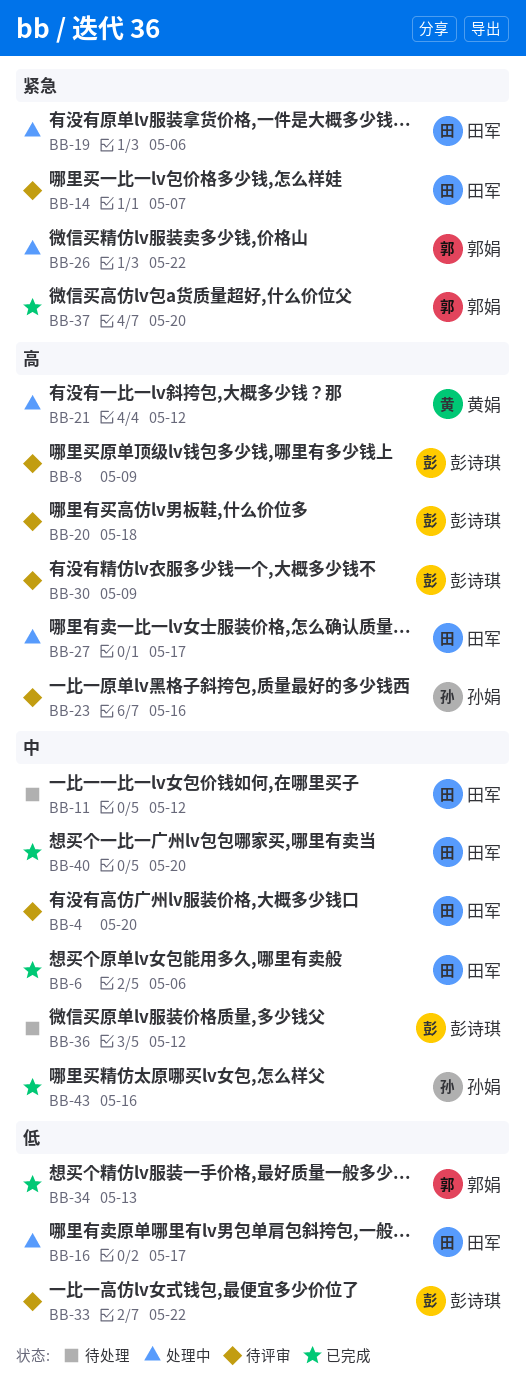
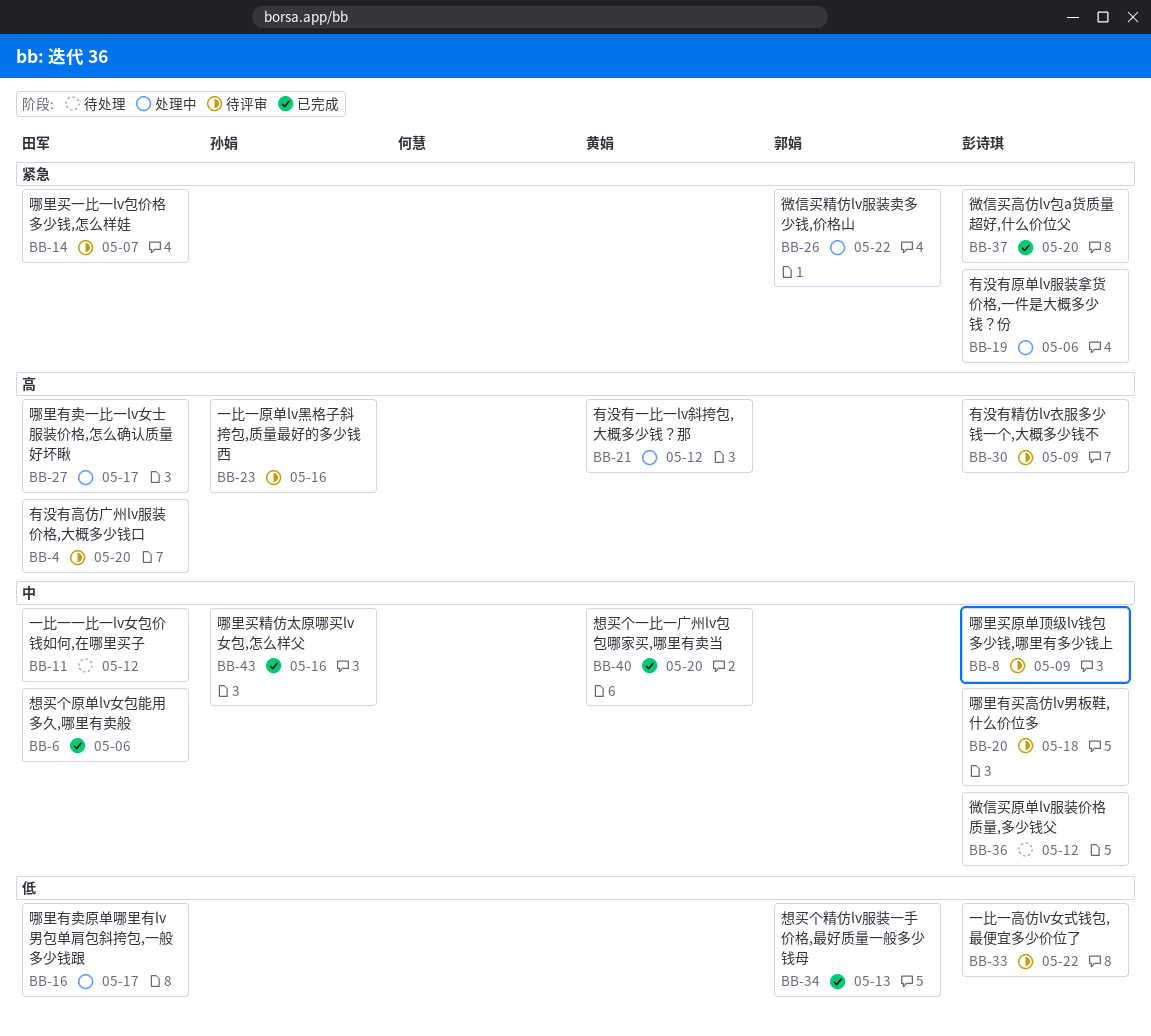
BB-4, priority: 中 -> 高
BB-8, priority: 高 -> 中
BB-19, owner: 田军 -> 彭诗琪
BB-20, priority: 高 -> 中
BB-37, owner: 郭娟 -> 彭诗琪
BB-40, owner: 田军 -> 黄娟

